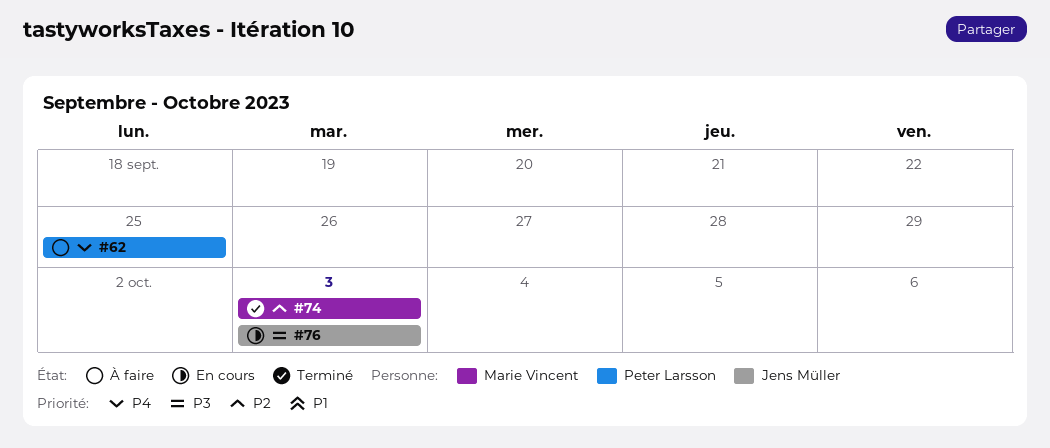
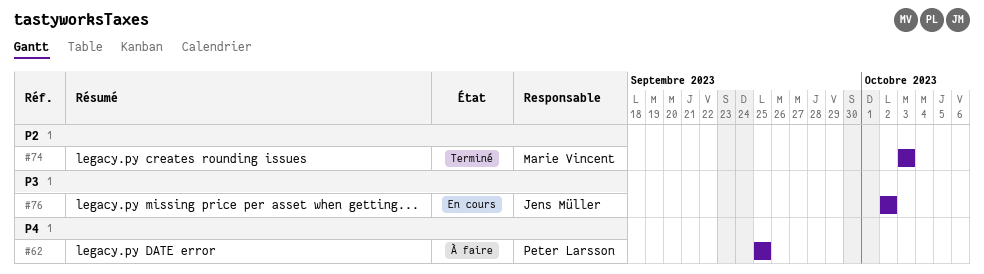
#76, start: Oct 3 -> Oct 2
#76, due: Oct 3 -> Oct 2

